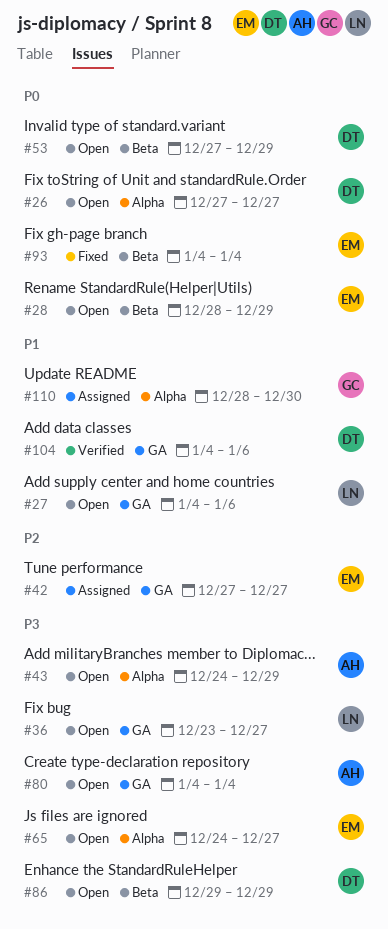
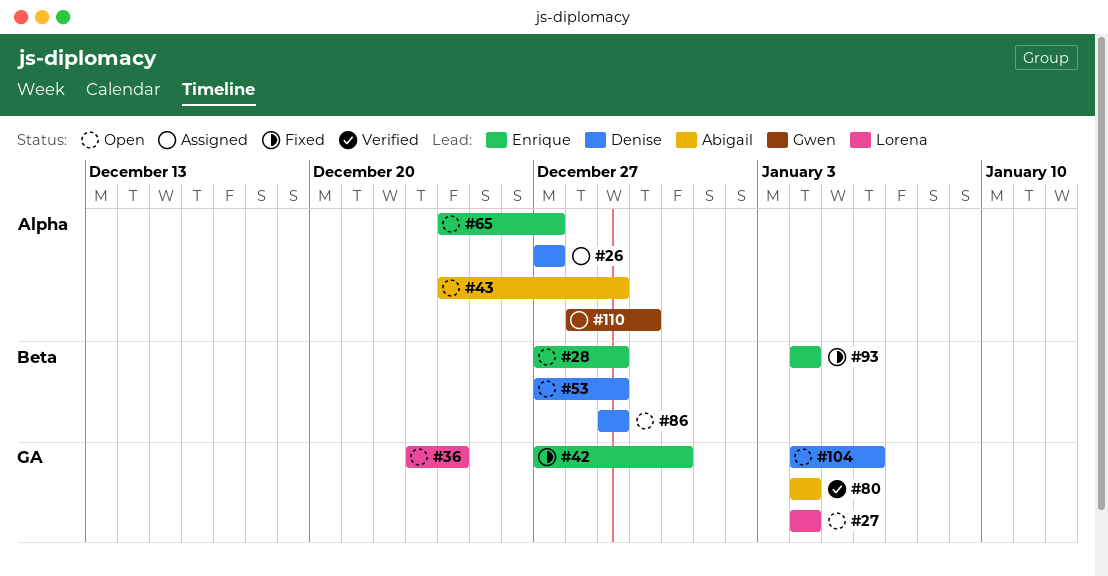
#26, status: Open -> Assigned
#27, due: Jan 6 -> Jan 4
#28, start: Dec 28 -> Dec 27
#36, due: Dec 27 -> Dec 24
#42, status: Assigned -> Fixed
#42, due: Dec 27 -> Dec 31
#80, status: Open -> Verified
#104, status: Verified -> Open

